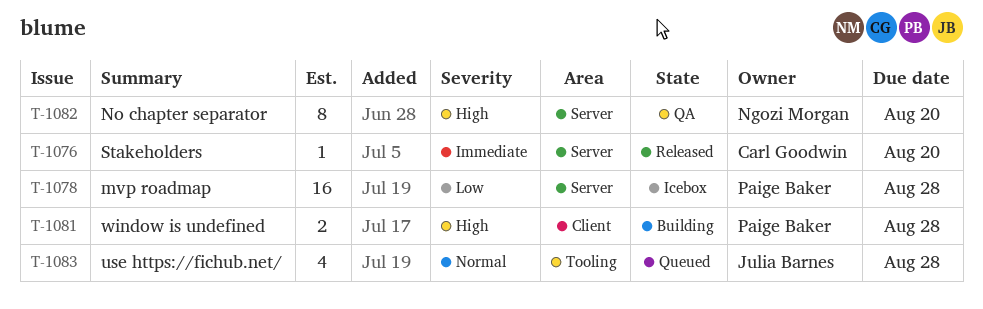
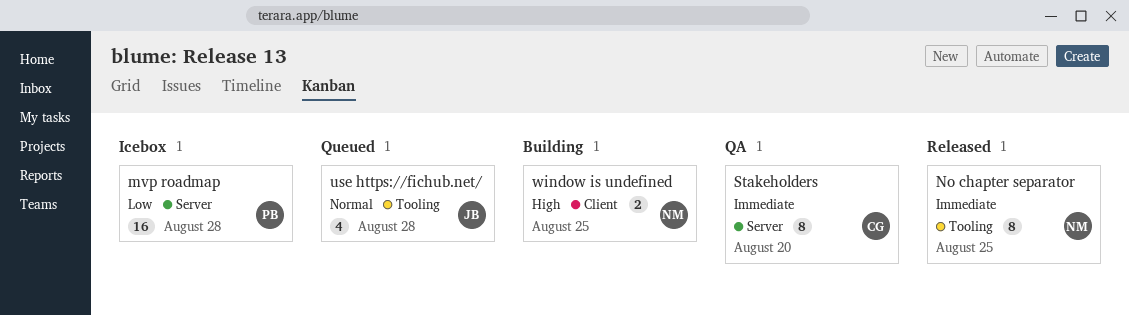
No chapter separator, status: QA -> Released
No chapter separator, priority: High -> Immediate
No chapter separator, label: Server -> Tooling
No chapter separator, due: Aug 20 -> Aug 25
Stakeholders, status: Released -> QA
Stakeholders, estimate: 1 -> 8
window is undefined, owner: Paige Baker -> Ngozi Morgan
window is undefined, due: Aug 28 -> Aug 25

